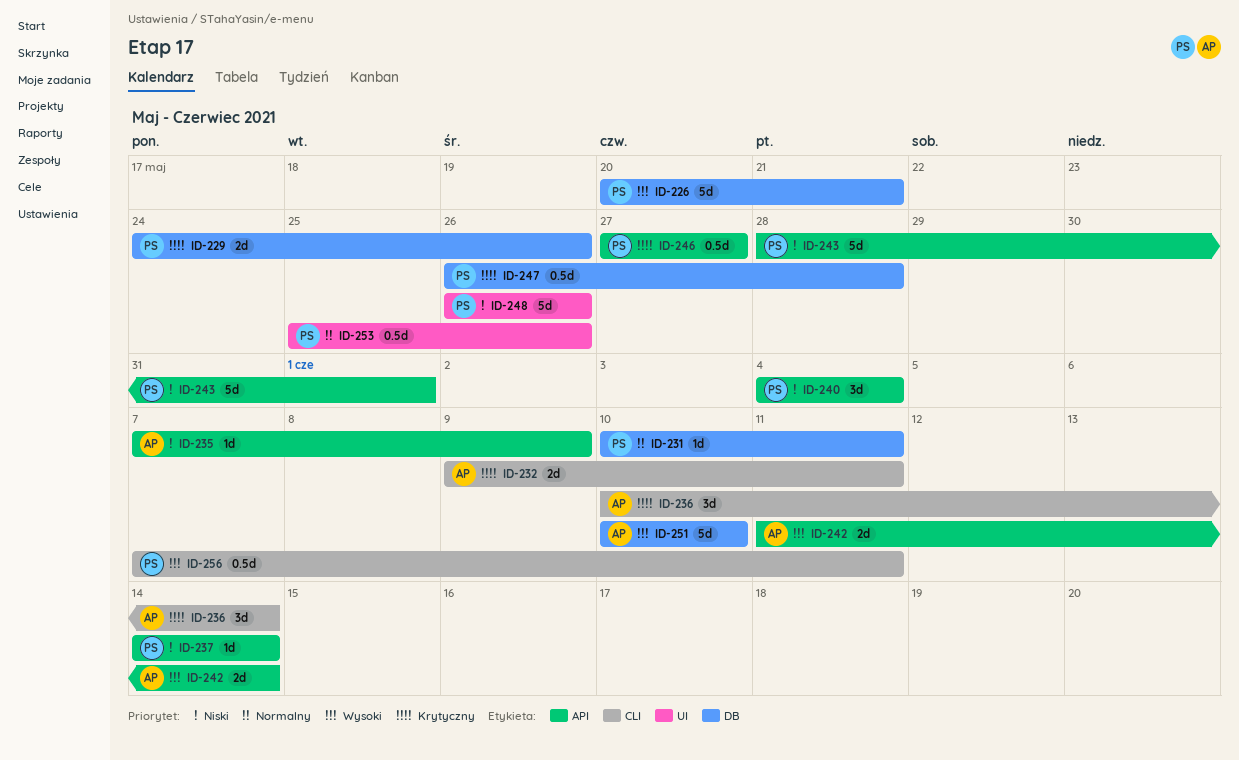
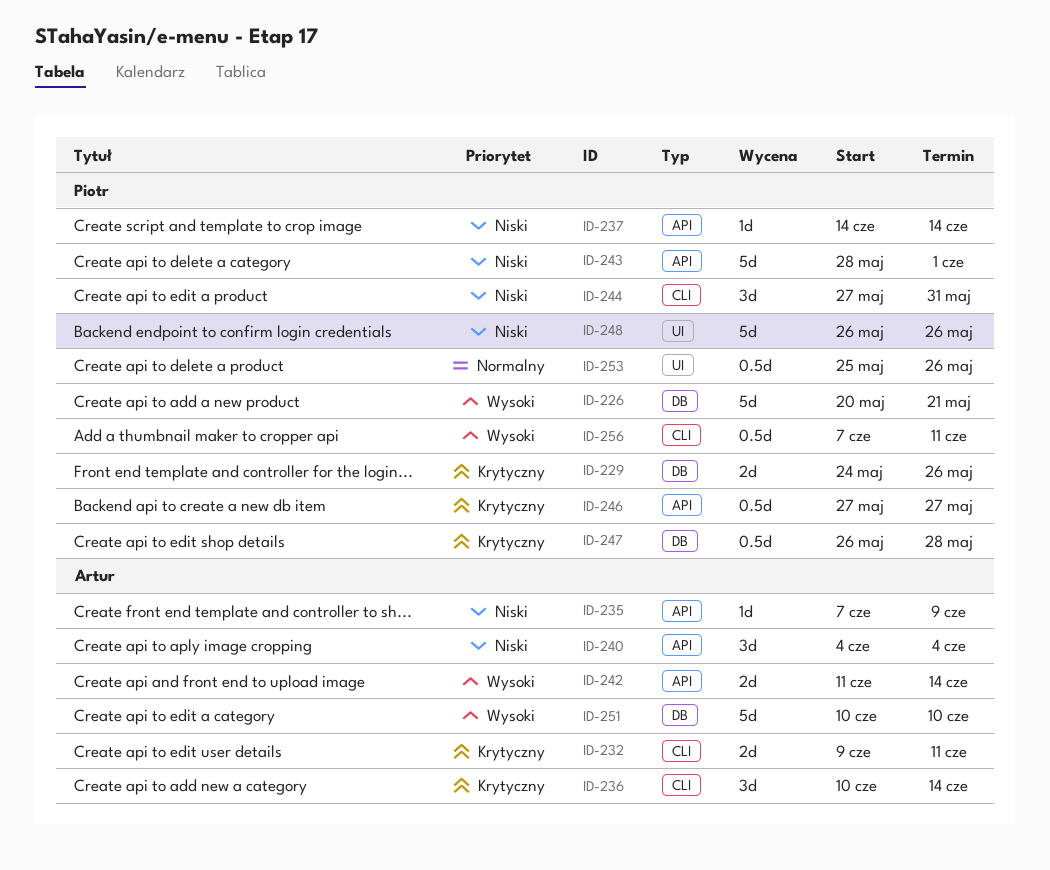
ID-231: present -> none
ID-240, owner: Piotr -> Artur
ID-244: none -> present

